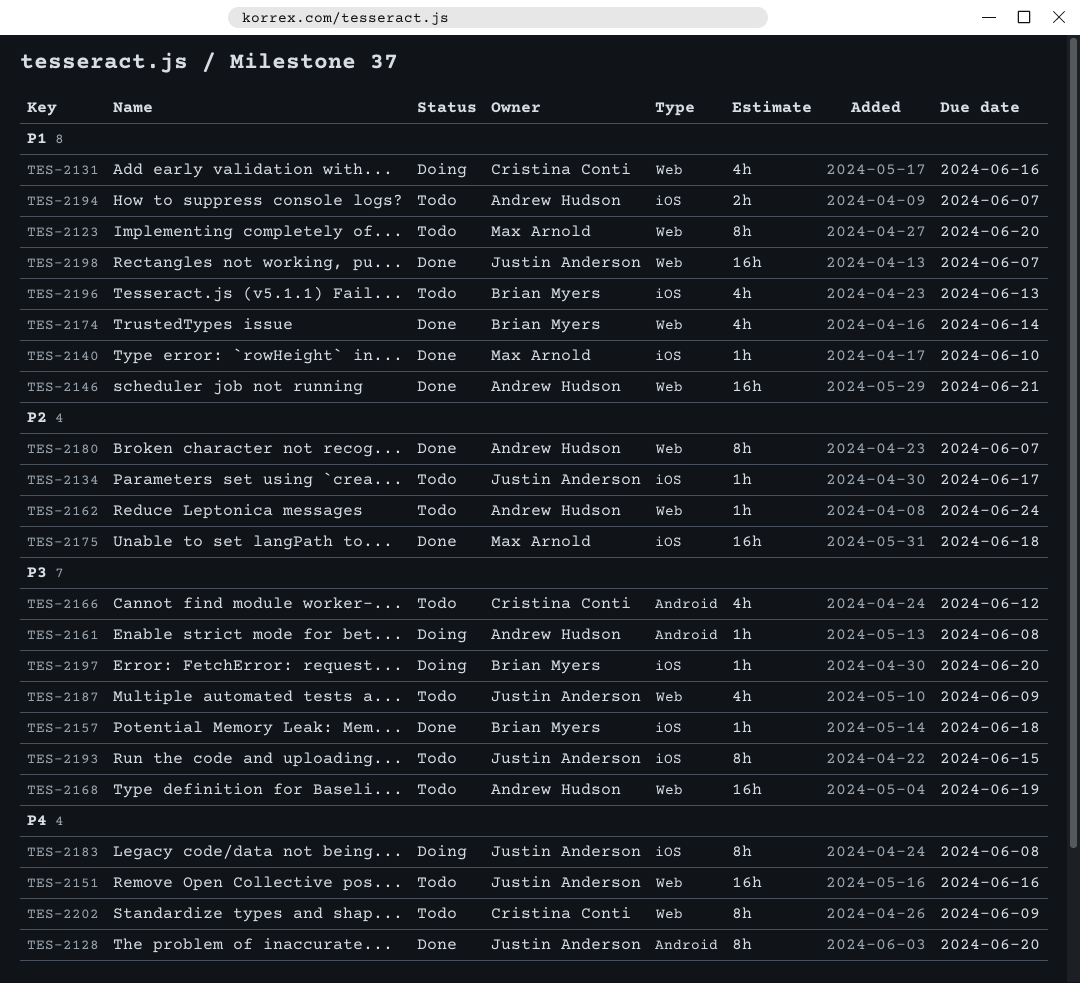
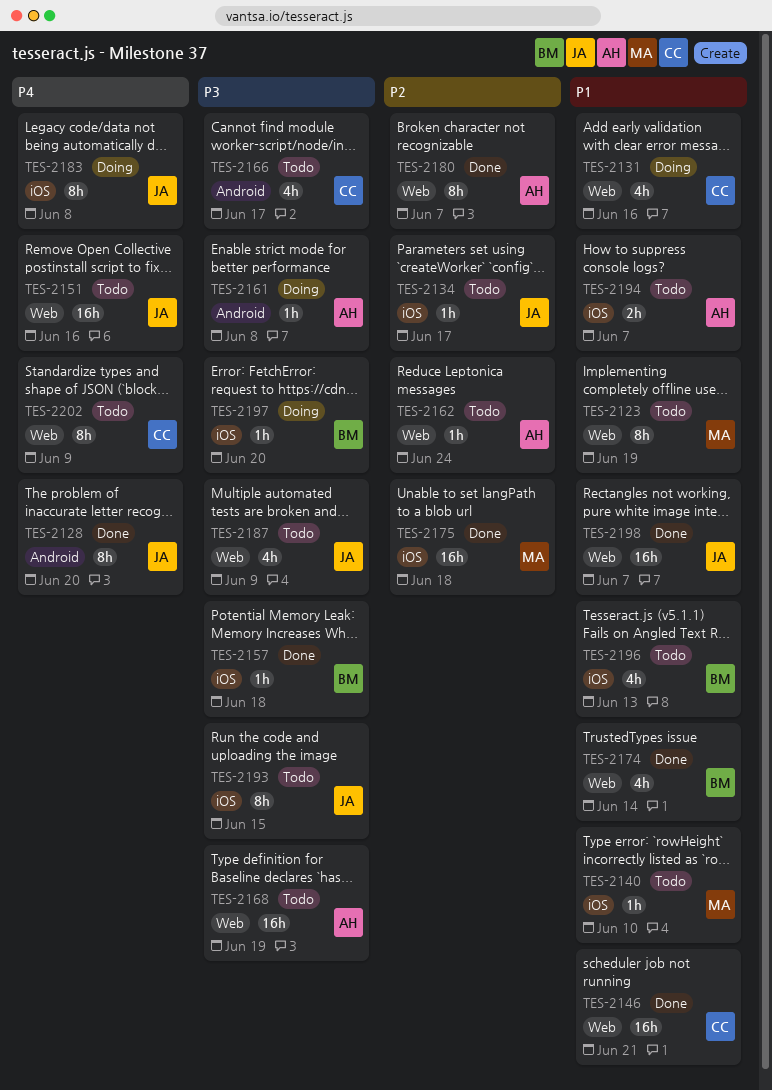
TES-2123, due: Jun 20 -> Jun 19
TES-2140, status: Done -> Todo
TES-2146, owner: Andrew Hudson -> Cristina Conti
TES-2166, due: Jun 12 -> Jun 17

